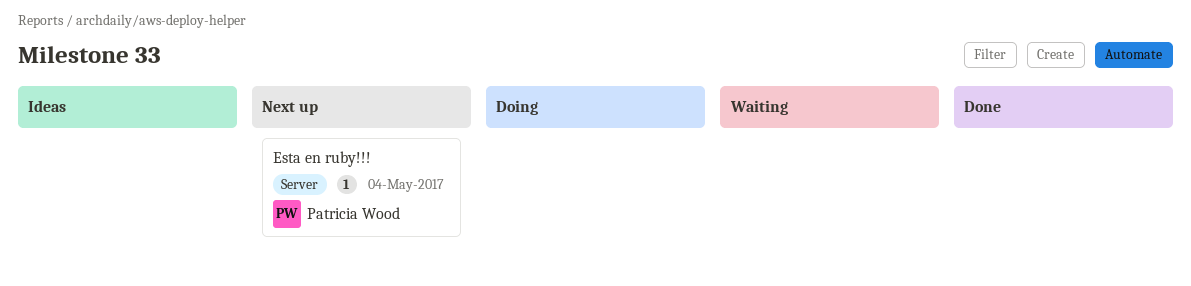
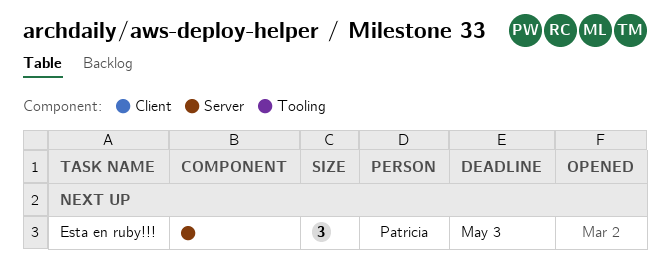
Esta en ruby!!!, estimate: 1 -> 3
Esta en ruby!!!, due: May 4 -> May 3

